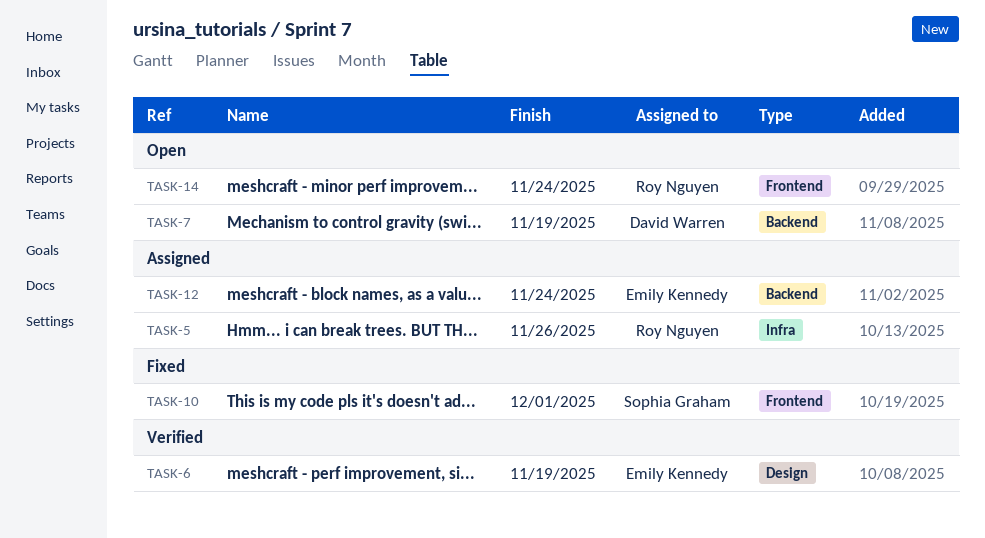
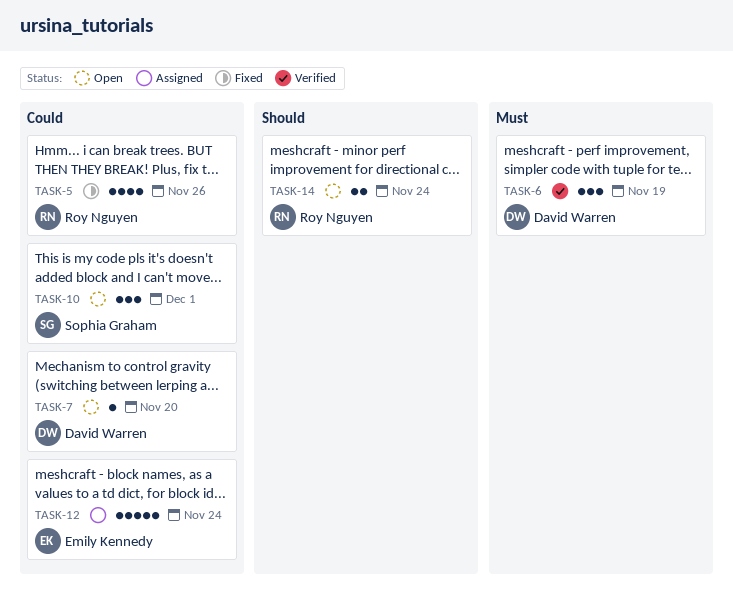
TASK-5, status: Assigned -> Fixed
TASK-6, owner: Emily Kennedy -> David Warren
TASK-7, due: Nov 19 -> Nov 20
TASK-10, status: Fixed -> Open

